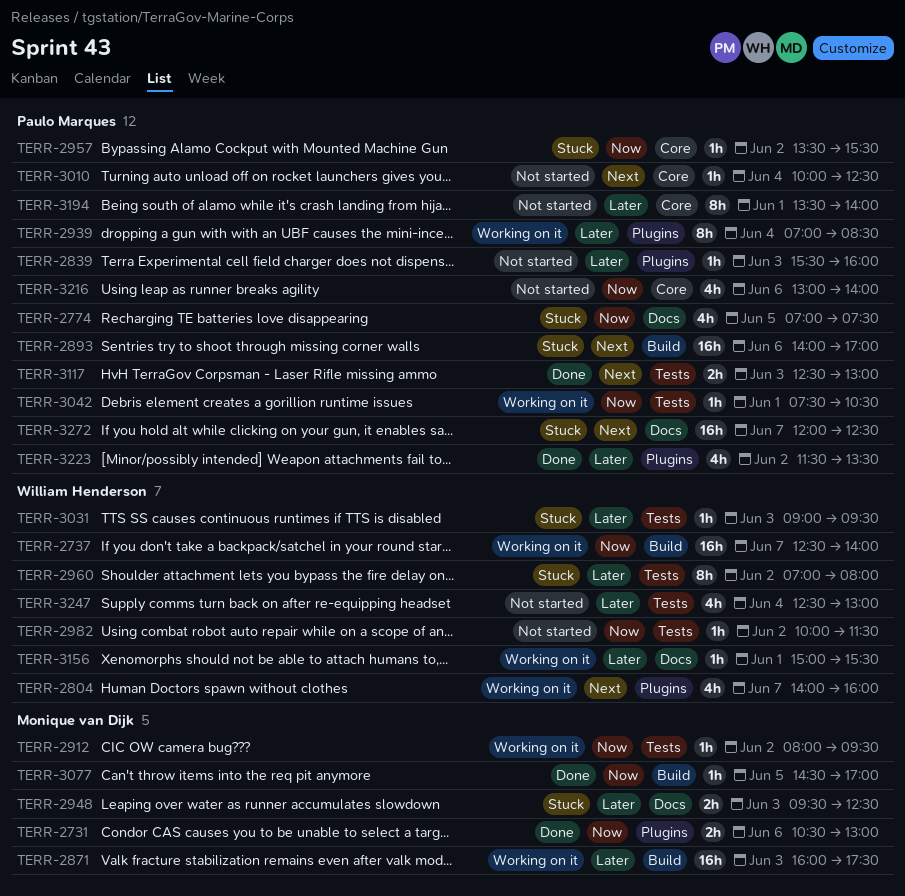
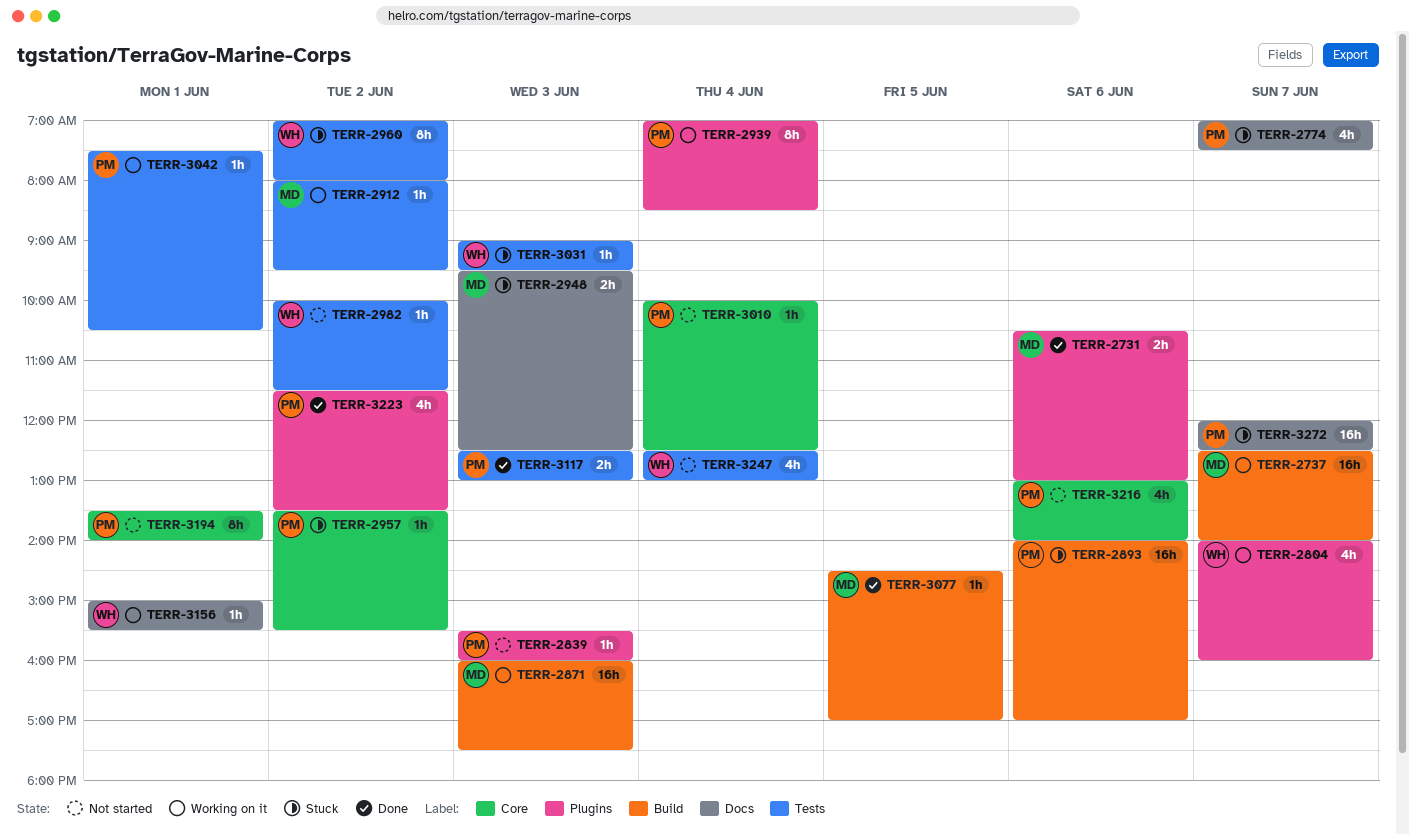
TERR-2737, owner: William Henderson -> Monique van Dijk
TERR-2774, day: Jun 5 -> Jun 7

